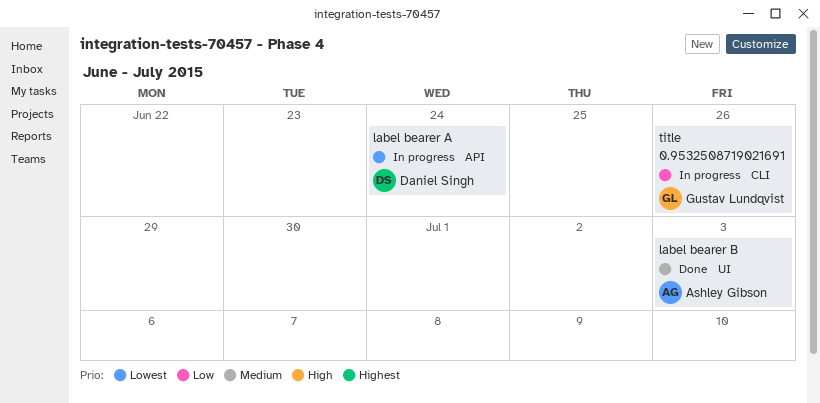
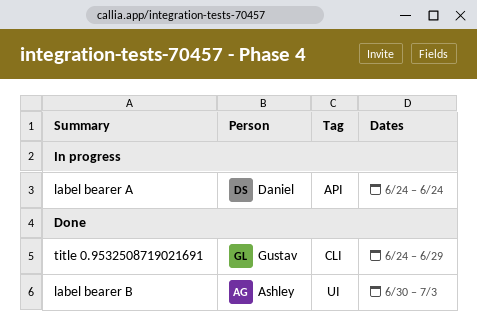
title 0.9532508719021691, status: In progress -> Done
title 0.9532508719021691, due: Jun 26 -> Jun 29

